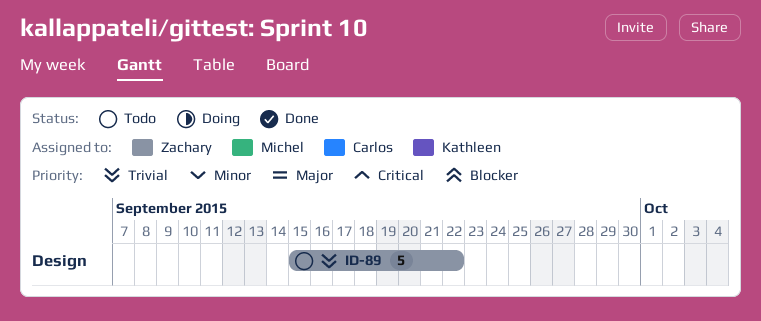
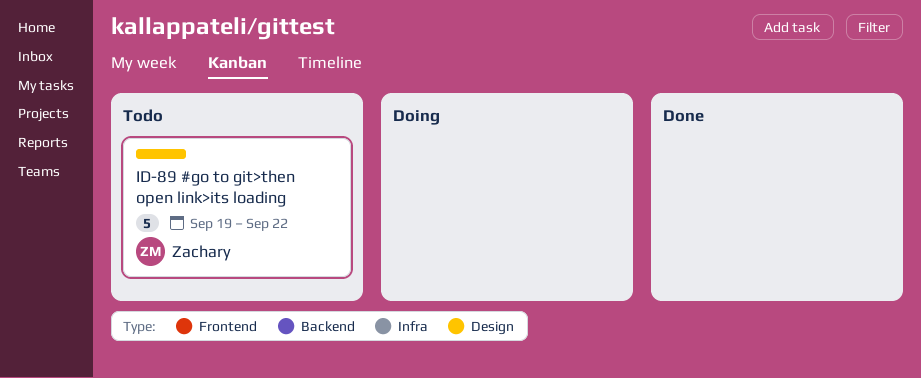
ID-89, start: Sep 15 -> Sep 19

